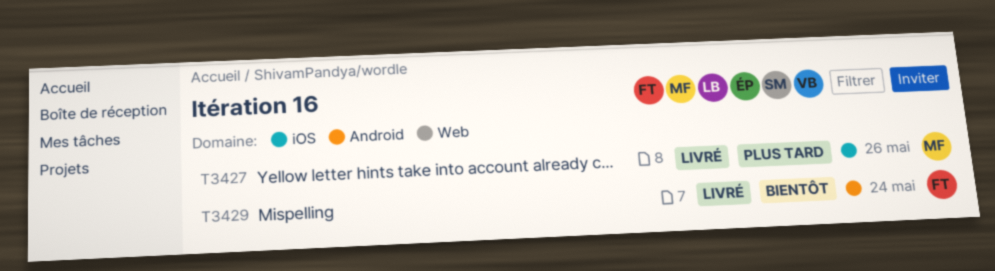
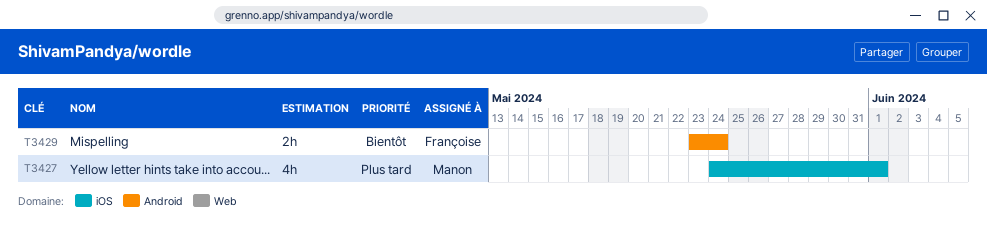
T3427, due: May 26 -> Jun 1

